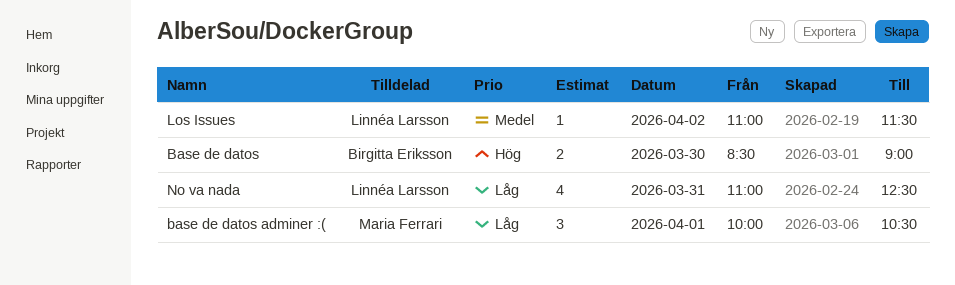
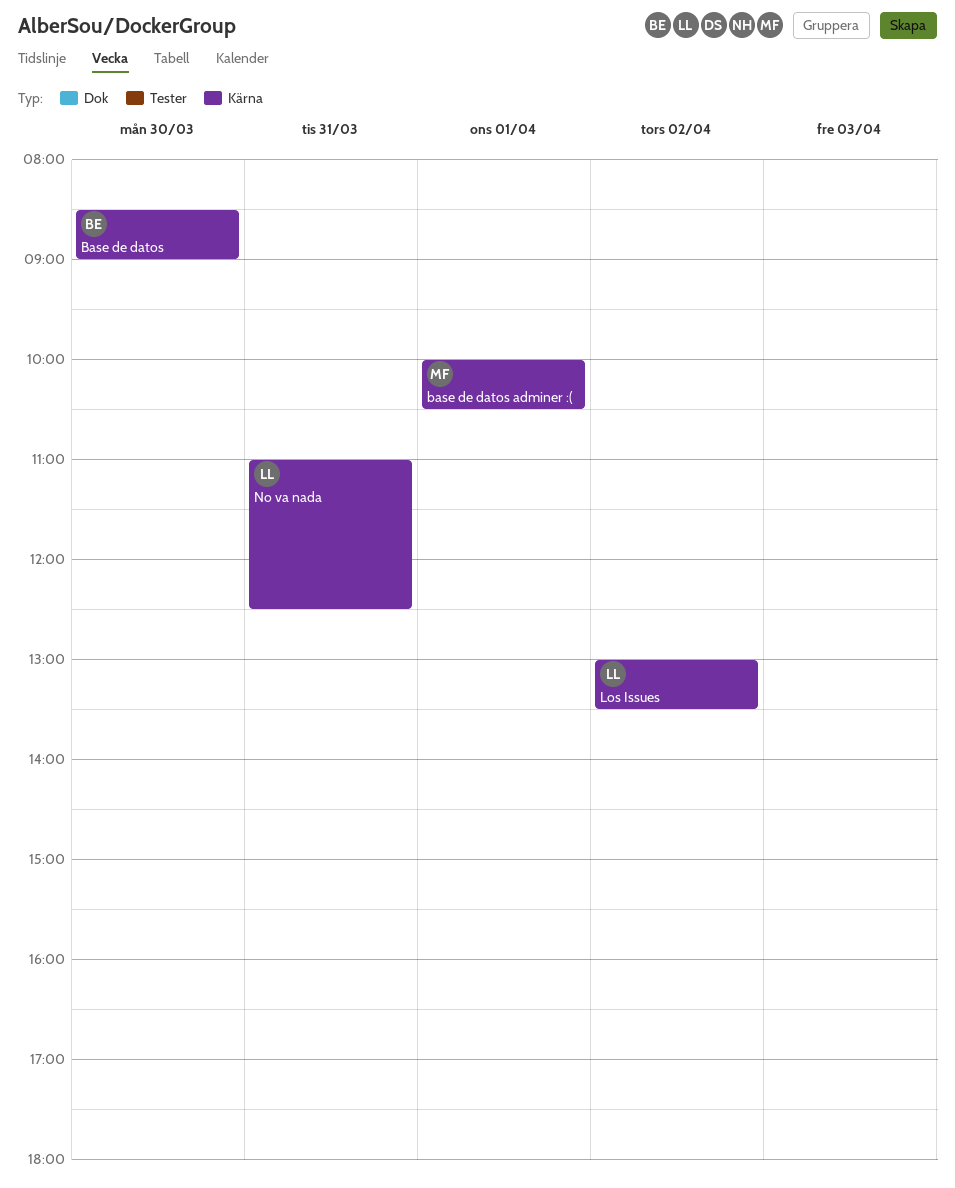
Los Issues, begins: 11:00 -> 13:00
Los Issues, ends: 11:30 -> 13:30

